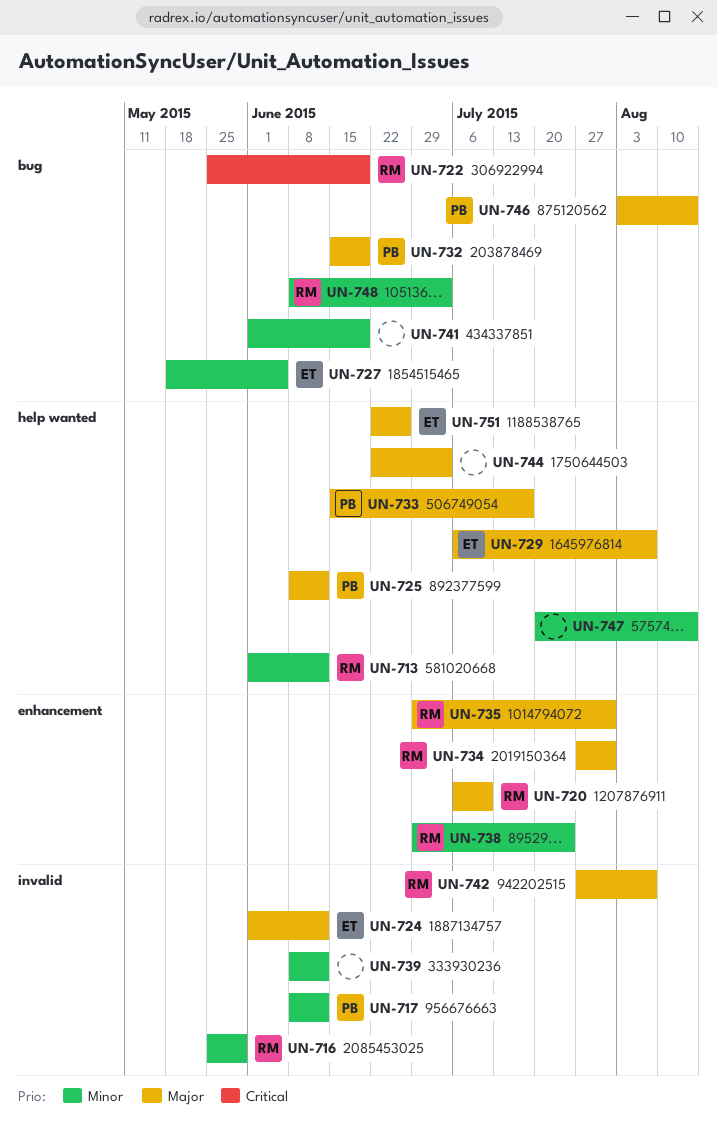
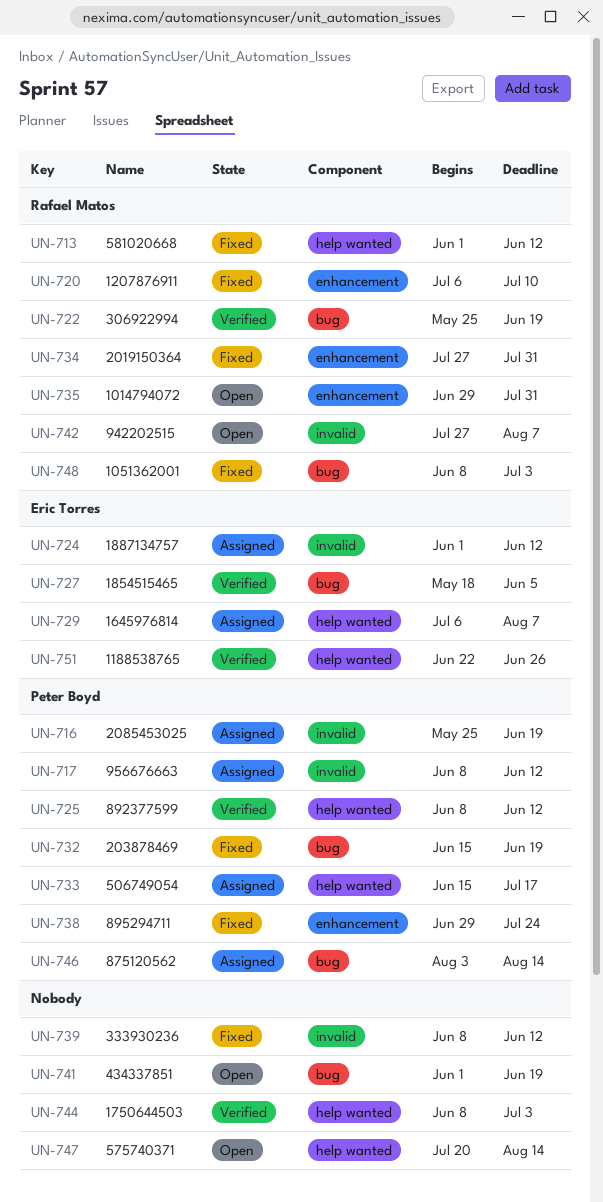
UN-716, owner: Rafael Matos -> Peter Boyd
UN-716, due: May 29 -> Jun 19
UN-738, owner: Rafael Matos -> Peter Boyd
UN-744, start: Jun 22 -> Jun 8

